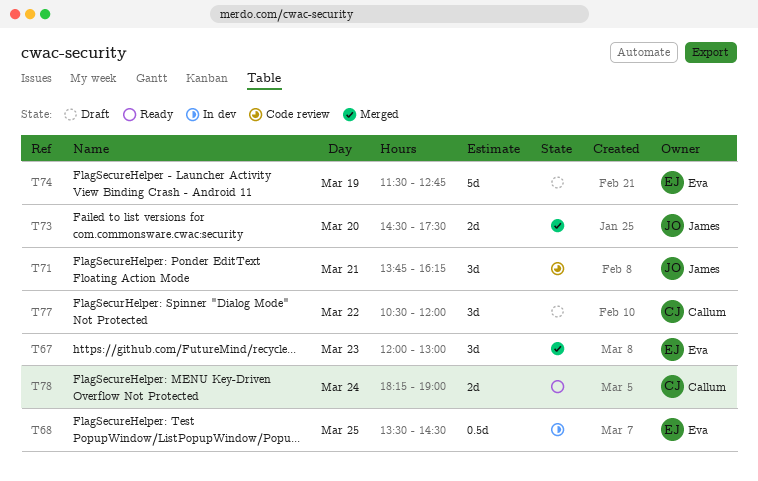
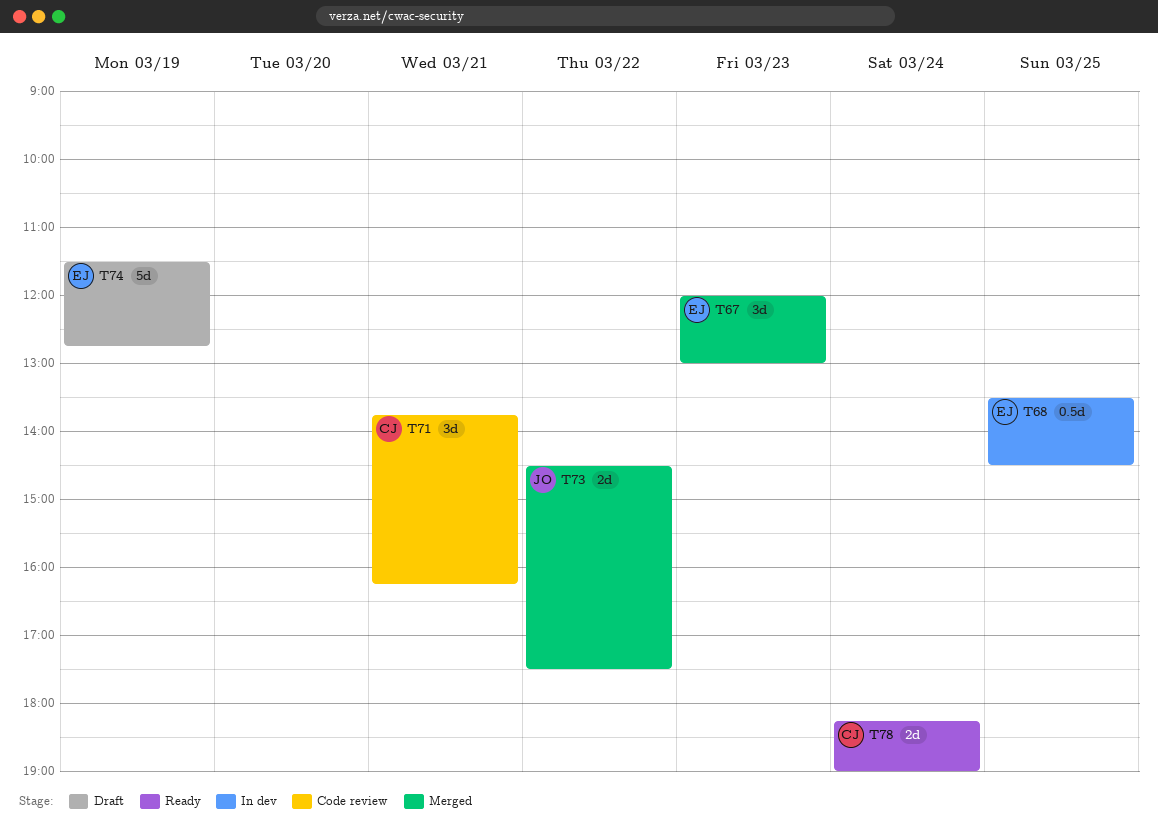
T71, owner: James -> Callum
T73, day: Mar 20 -> Mar 22
T77: present -> none

